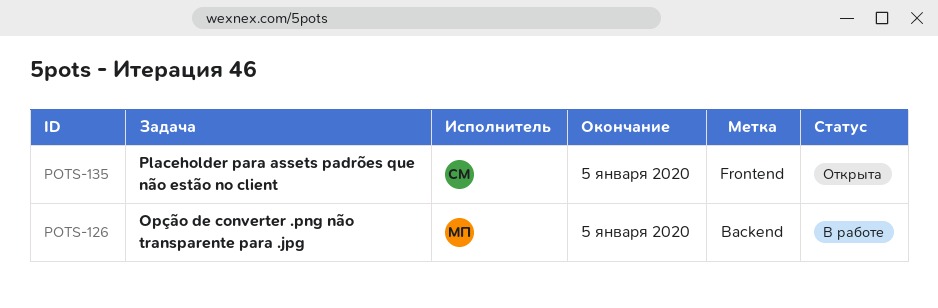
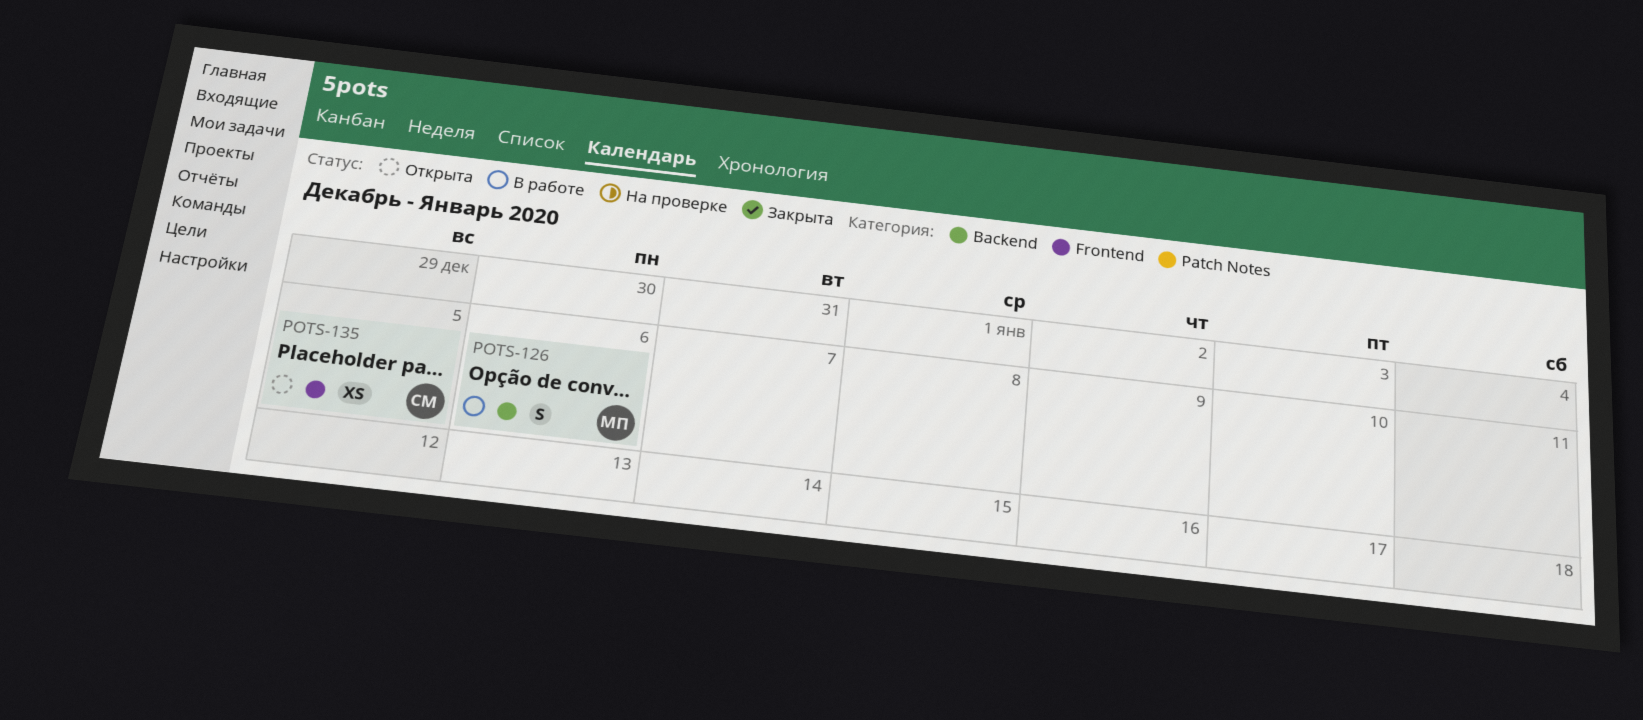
POTS-126, due: Jan 5 -> Jan 6

